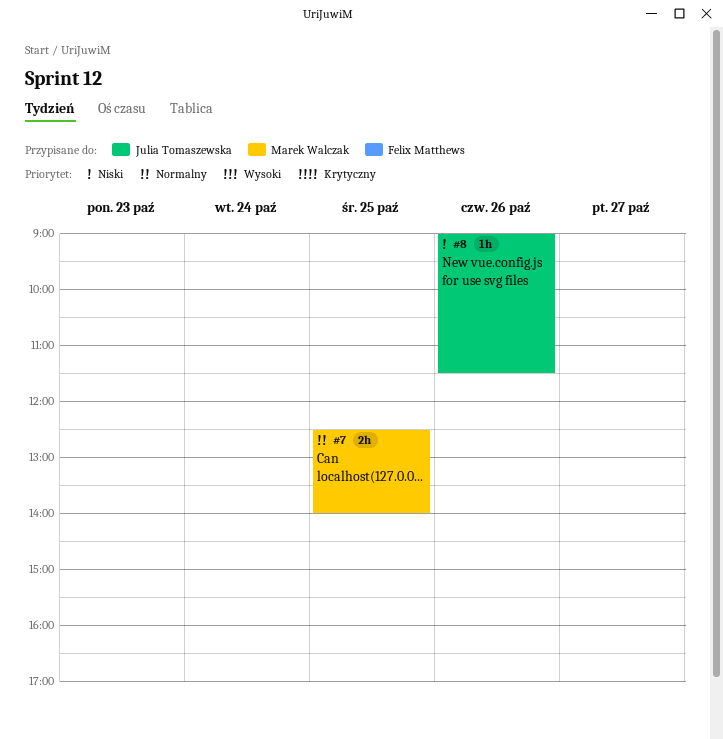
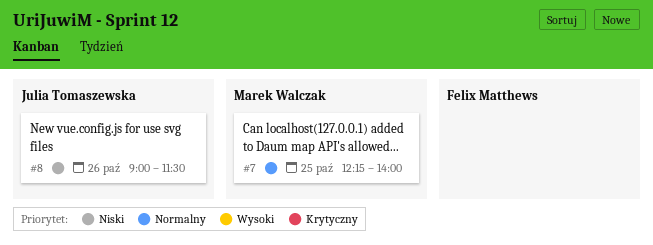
#7, begins: 12:30 -> 12:15

